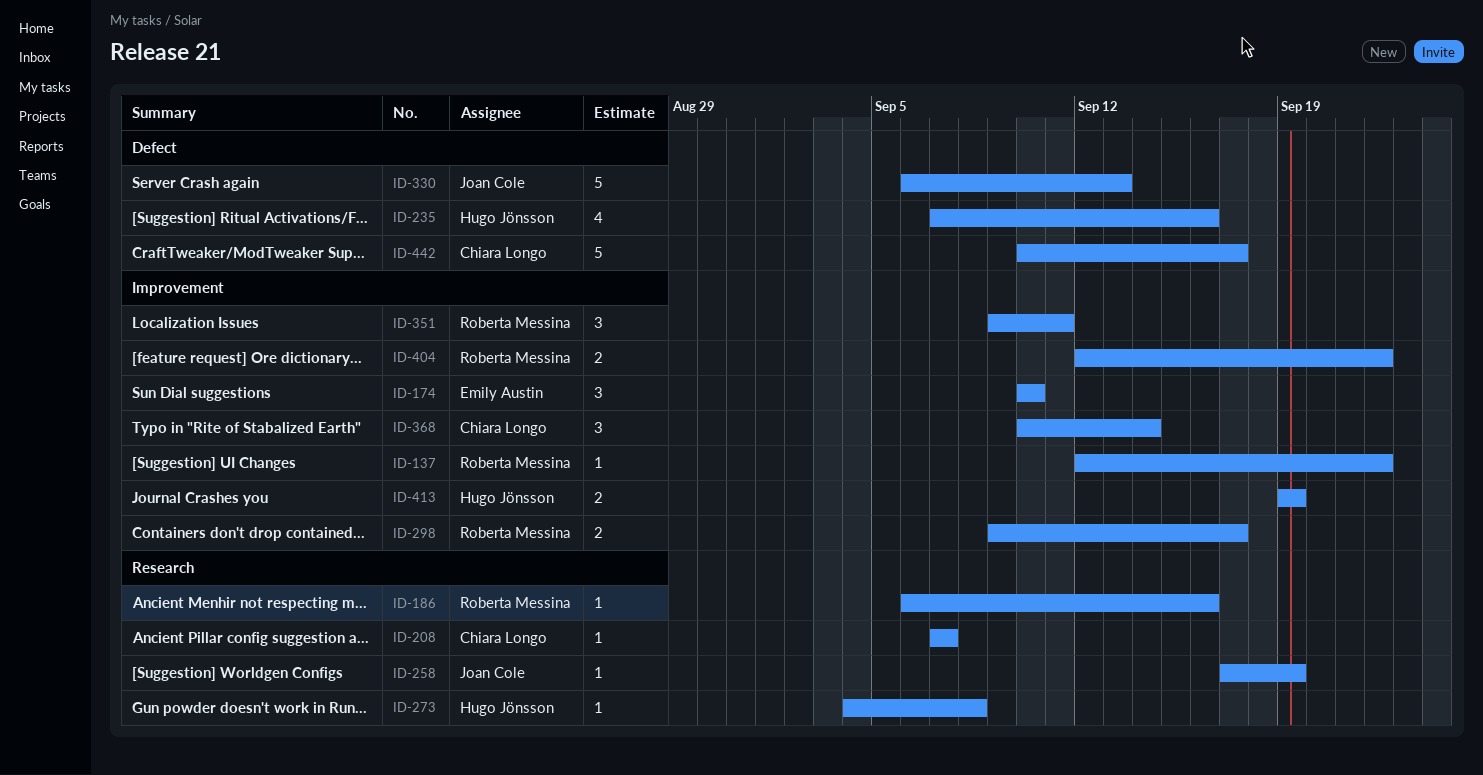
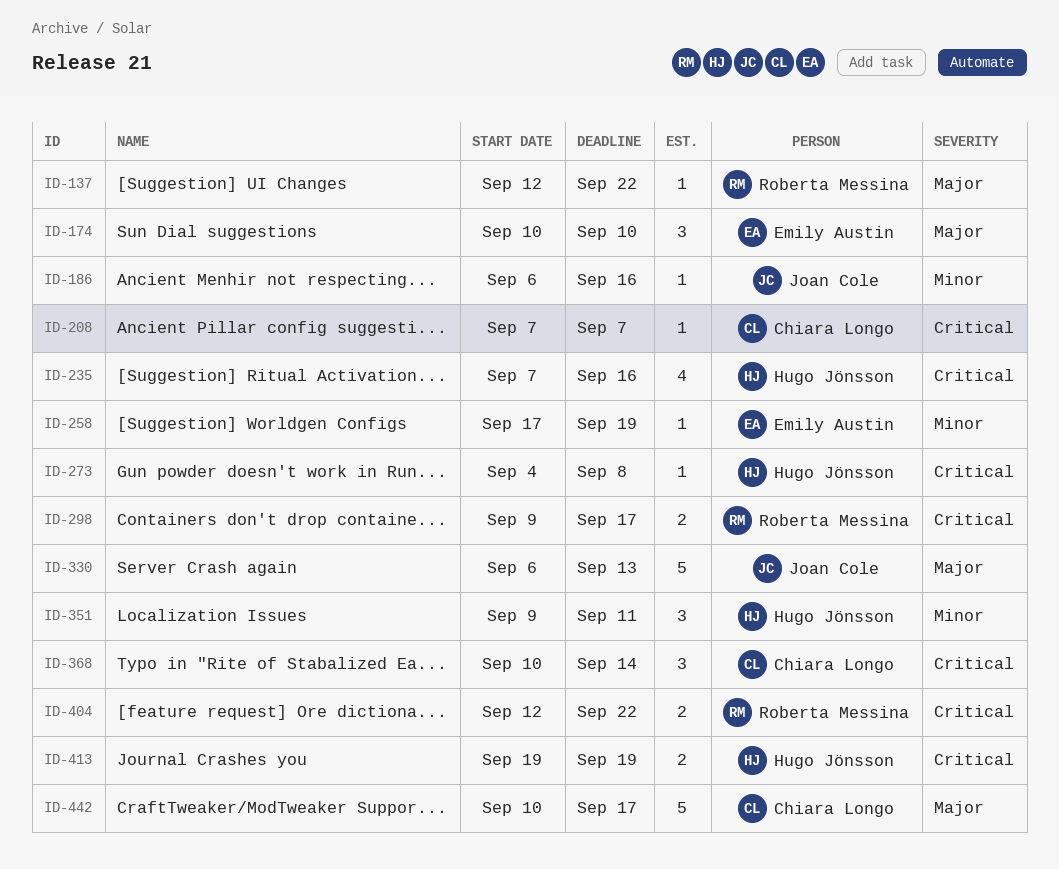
ID-186, owner: Roberta Messina -> Joan Cole
ID-258, owner: Joan Cole -> Emily Austin
ID-351, owner: Roberta Messina -> Hugo Jönsson

